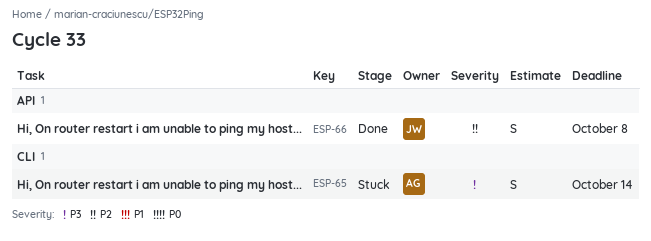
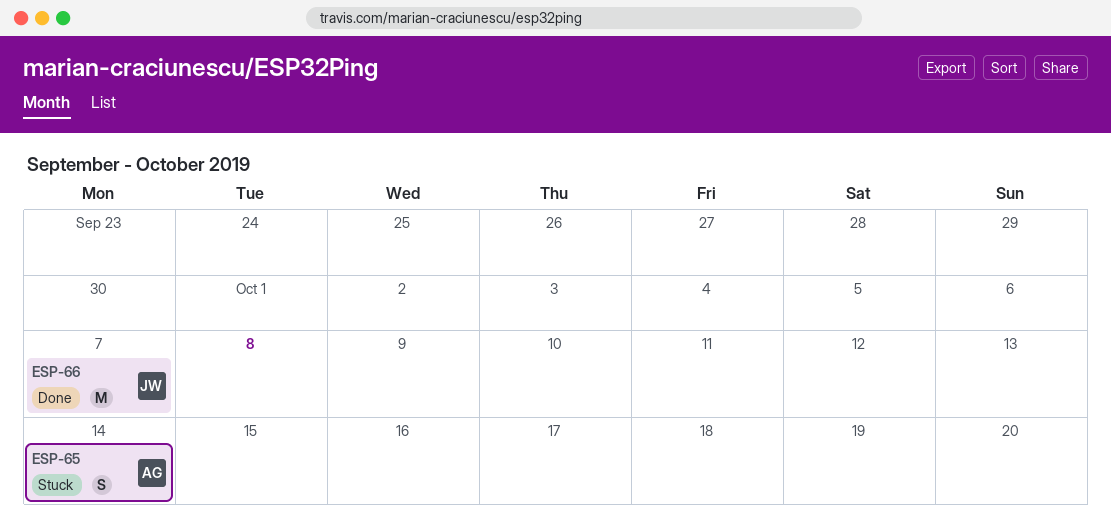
ESP-66, estimate: S -> M
ESP-66, due: Oct 8 -> Oct 7

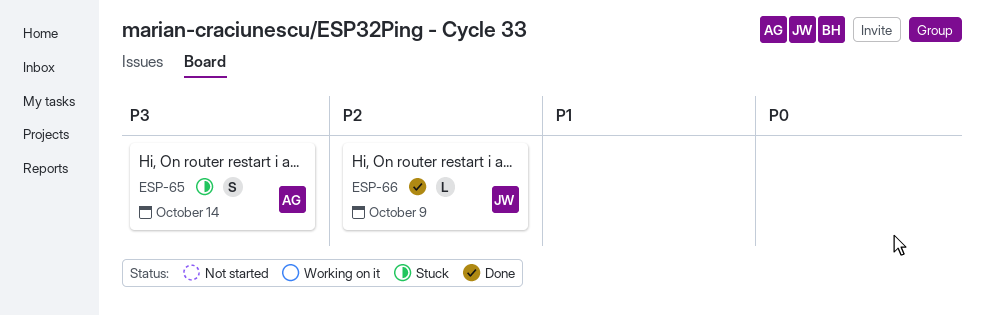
ESP-66, estimate: M -> L
ESP-66, due: Oct 7 -> Oct 9

